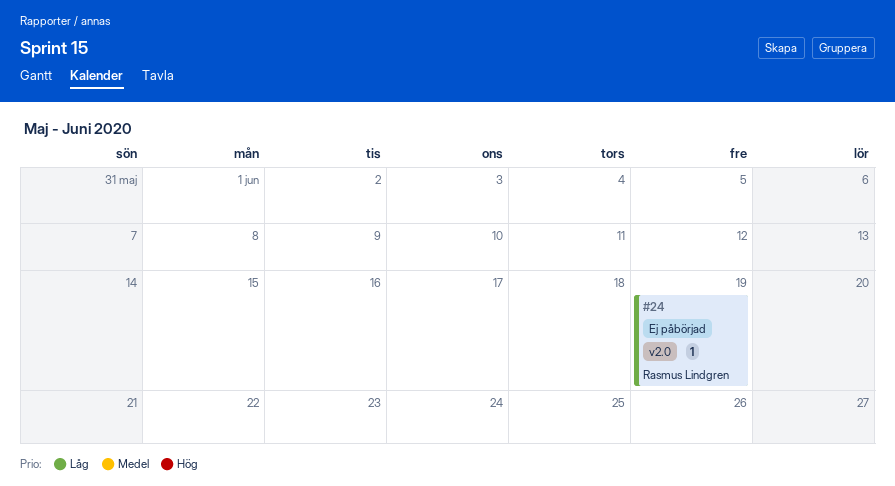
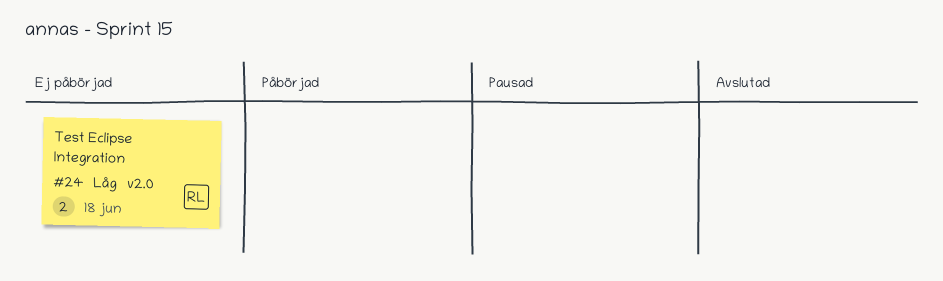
#24, estimate: 1 -> 2
#24, due: Jun 19 -> Jun 18

